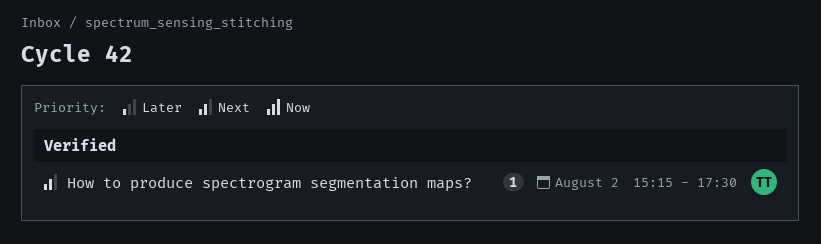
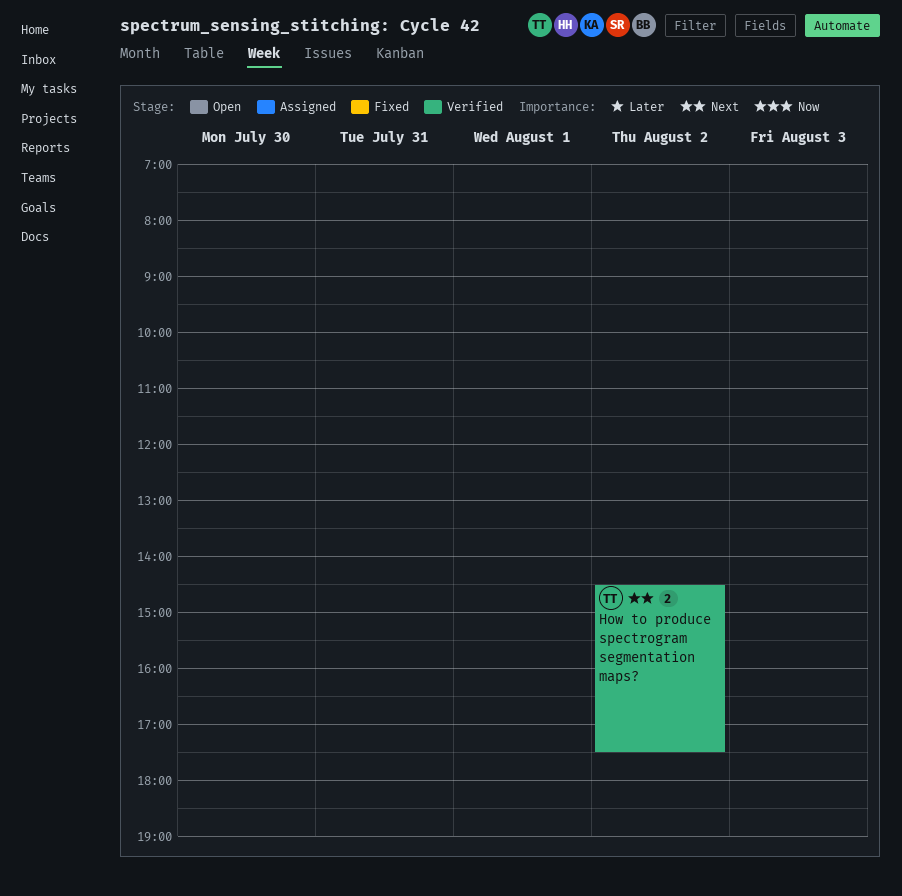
How to produce spectrogram segmentation maps?, estimate: 1 -> 2
How to produce spectrogram segmentation maps?, begins: 15:15 -> 14:30

